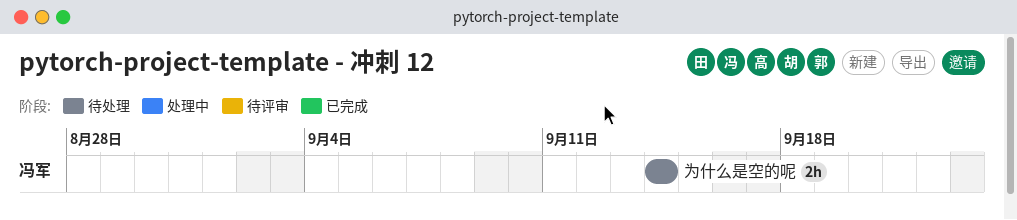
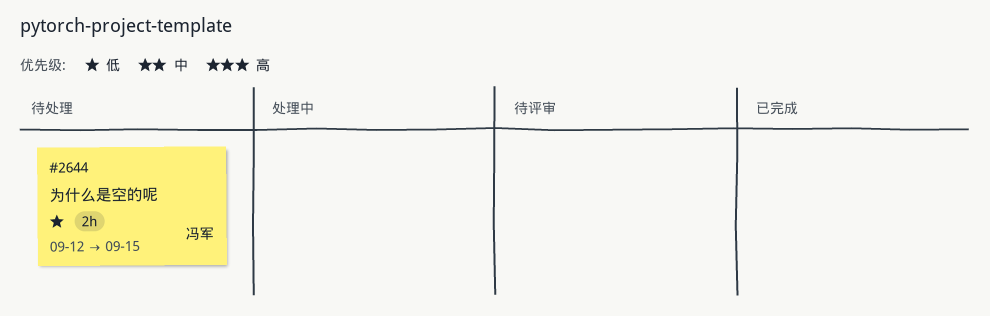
为什么是空的呢, start: Sep 14 -> Sep 12
为什么是空的呢, due: Sep 14 -> Sep 15

